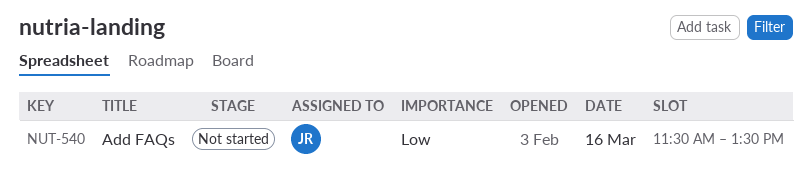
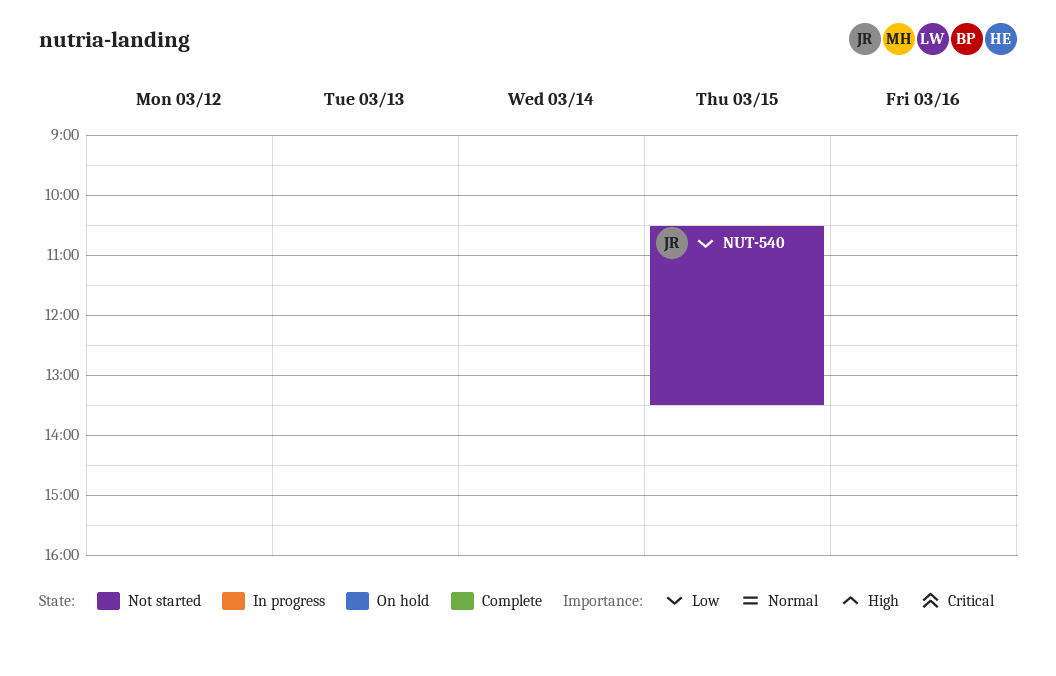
NUT-540, day: Mar 16 -> Mar 15
NUT-540, begins: 11:30 -> 10:30

